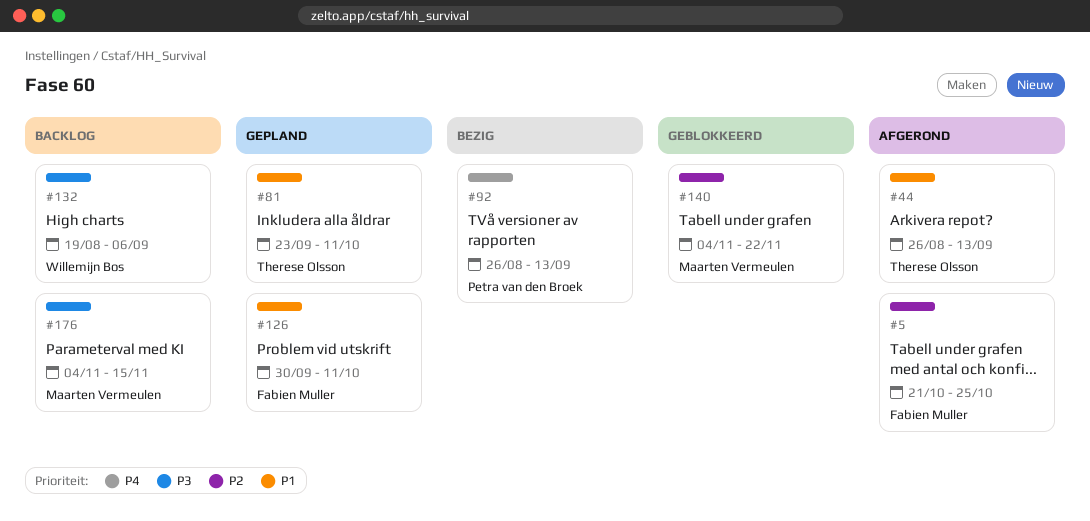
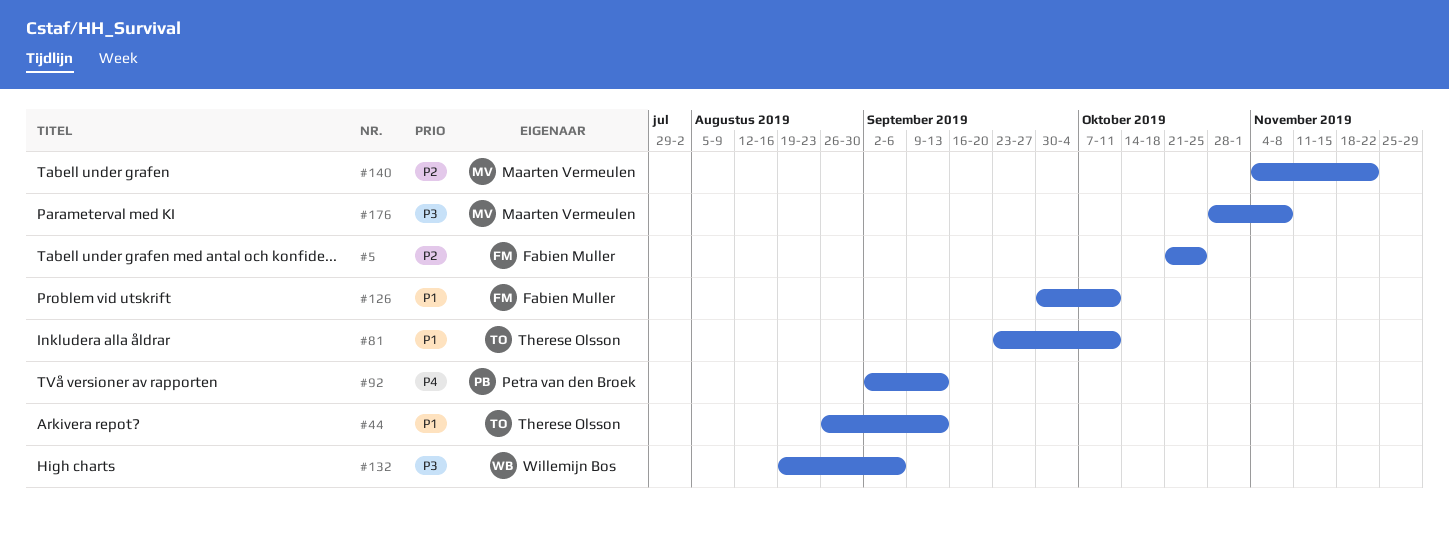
#92, start: Aug 26 -> Sep 2
#176, start: Nov 4 -> Oct 28
#176, due: Nov 15 -> Nov 8

